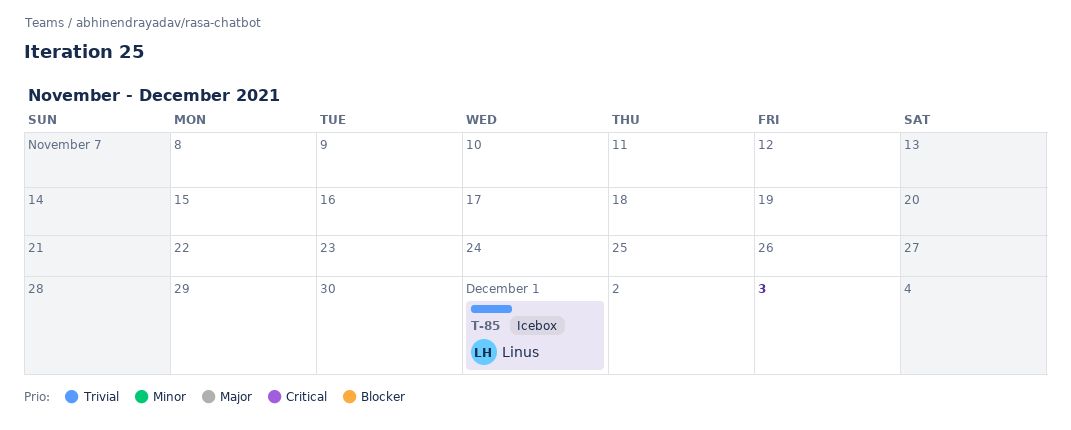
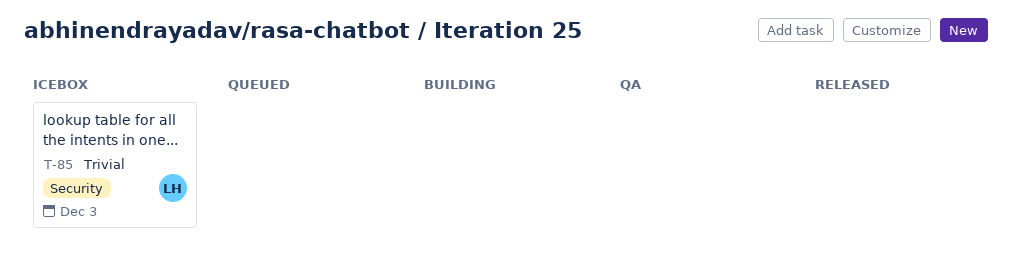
T-85, due: Dec 1 -> Dec 3

